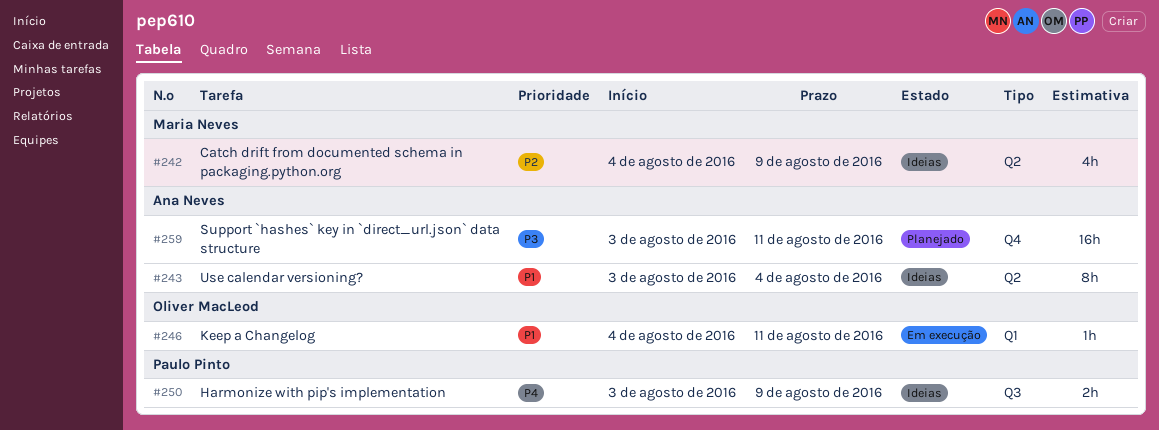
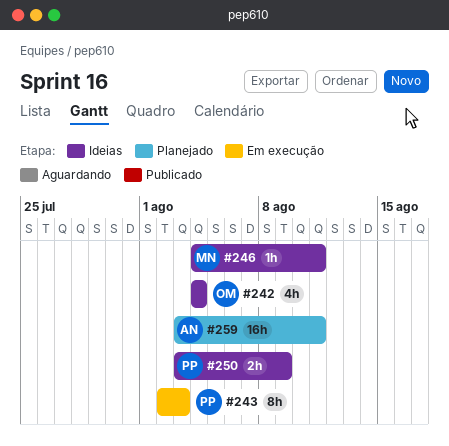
#242, owner: Maria Neves -> Oliver MacLeod
#242, due: Aug 9 -> Aug 4
#243, status: Ideias -> Em execução
#243, owner: Ana Neves -> Paulo Pinto
#243, start: Aug 3 -> Aug 2
#243, due: Aug 4 -> Aug 3
#246, status: Em execução -> Ideias
#246, owner: Oliver MacLeod -> Maria Neves

